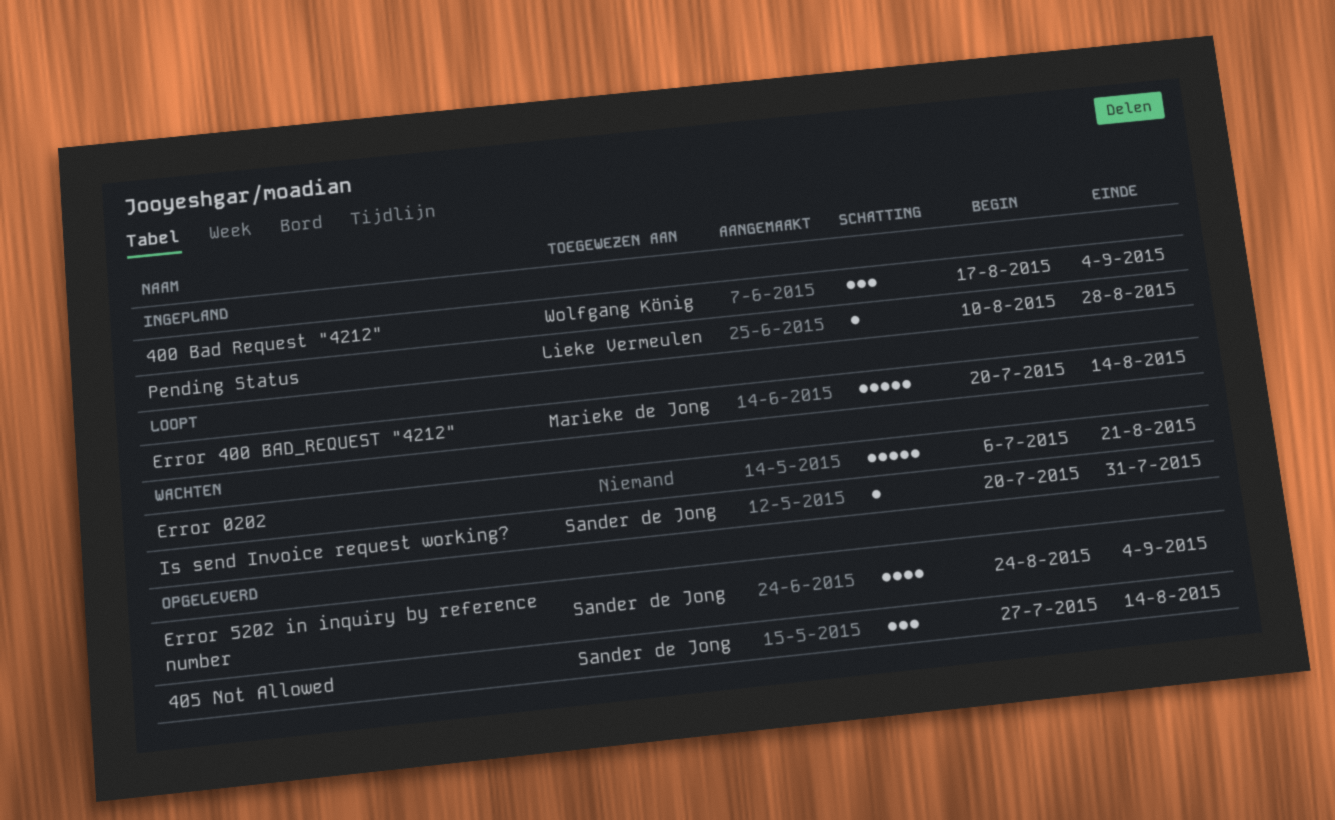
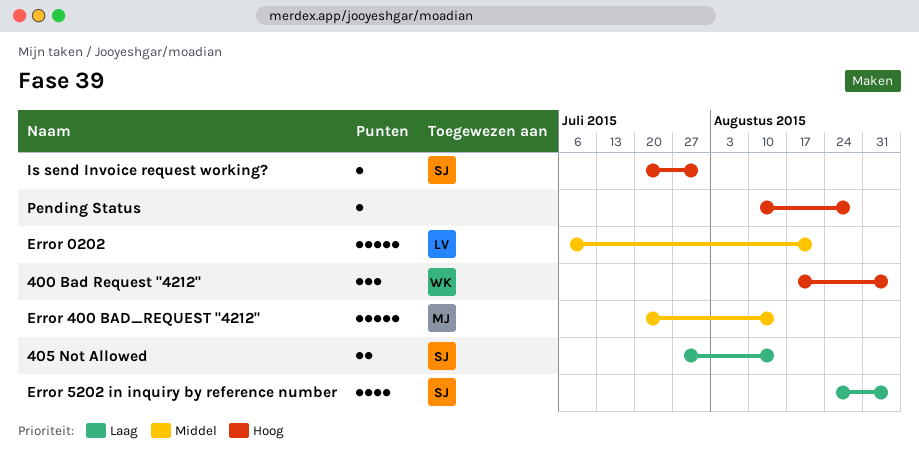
405 Not Allowed, estimate: 3 -> 2
Error 0202, owner: none -> Lieke Vermeulen
Pending Status, owner: Lieke Vermeulen -> none

